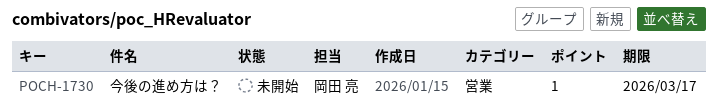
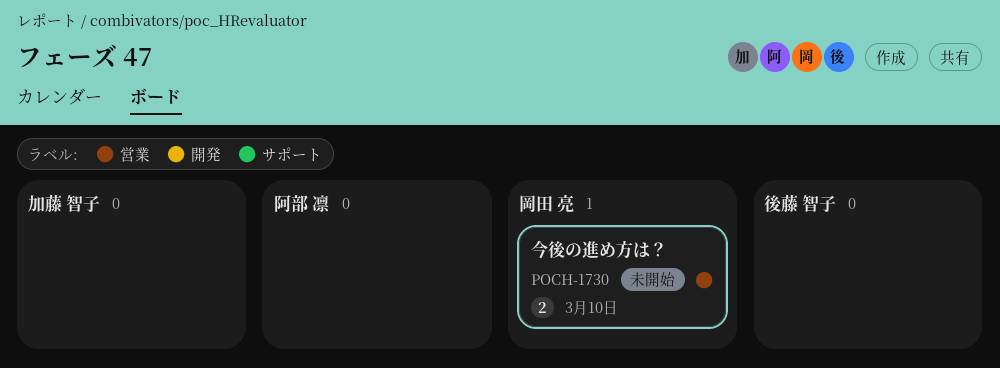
POCH-1730, estimate: 1 -> 2
POCH-1730, due: Mar 17 -> Mar 10

